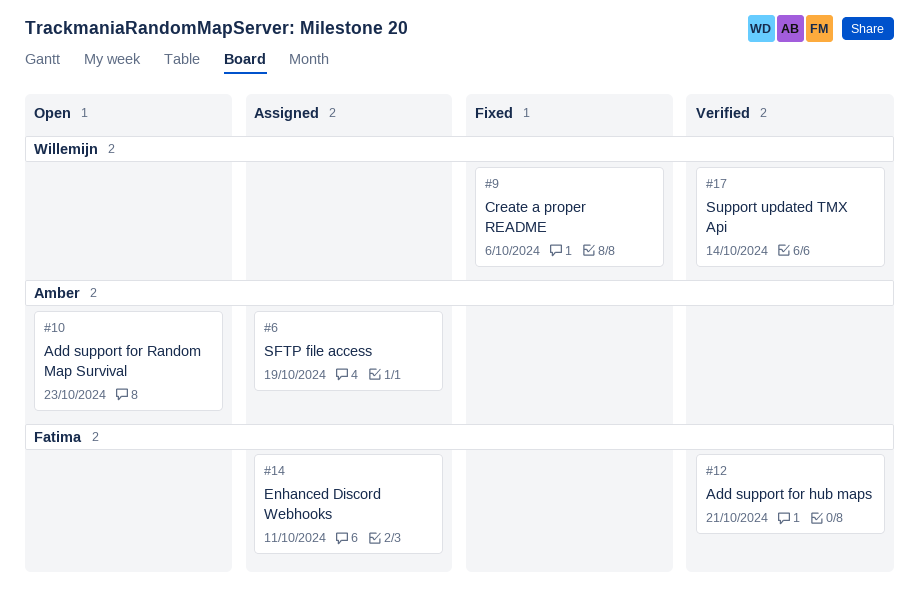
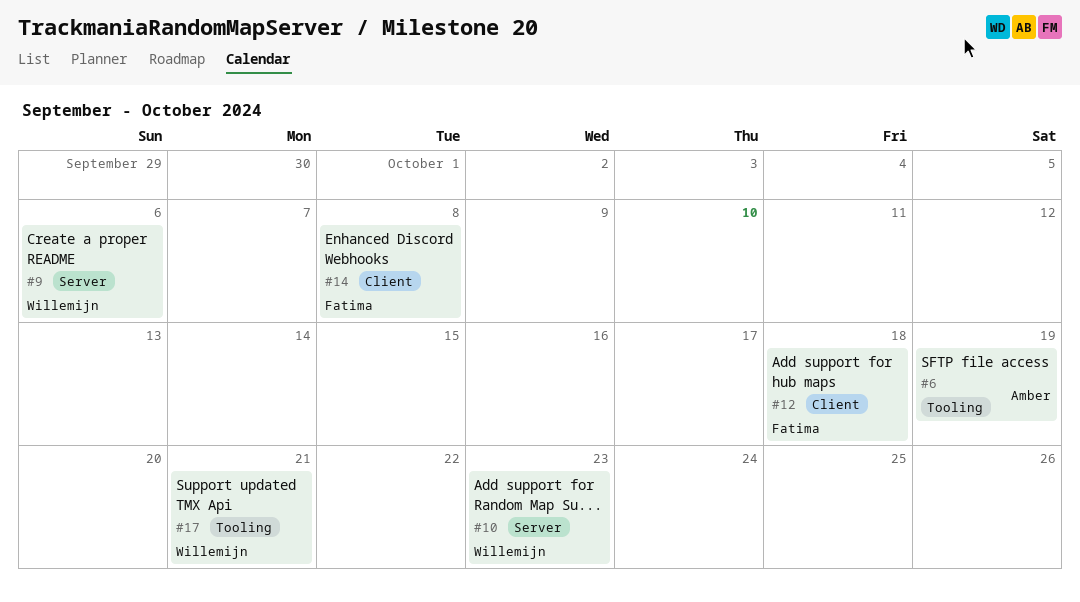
#10, owner: Amber -> Willemijn
#12, due: Oct 21 -> Oct 18
#14, due: Oct 11 -> Oct 8
#17, due: Oct 14 -> Oct 21

